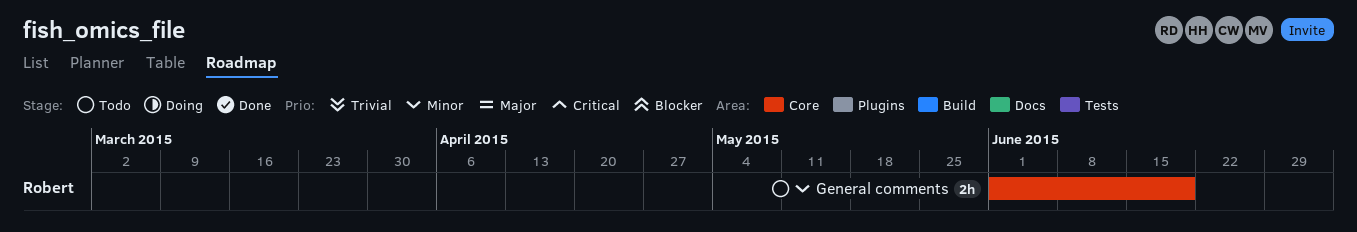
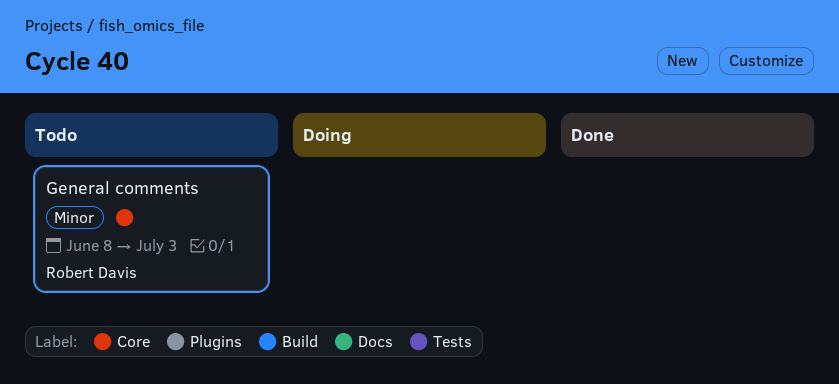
General comments, start: Jun 1 -> Jun 8
General comments, due: Jun 19 -> Jul 3

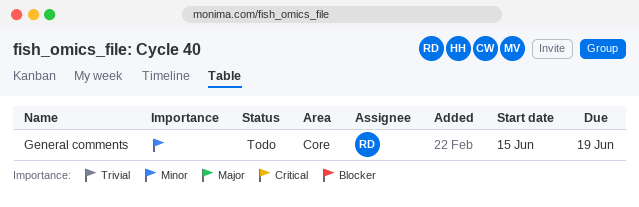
General comments, start: Jun 8 -> Jun 15
General comments, due: Jul 3 -> Jun 19

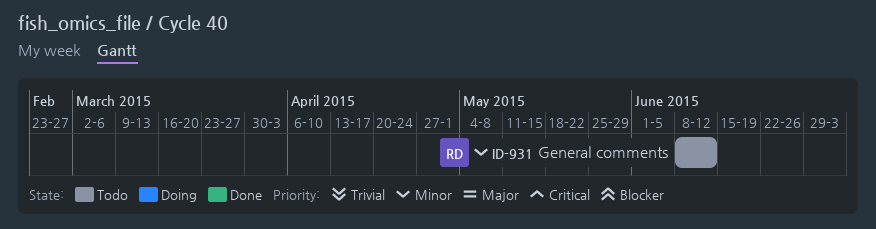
General comments, start: Jun 15 -> Jun 8
General comments, due: Jun 19 -> Jun 12

